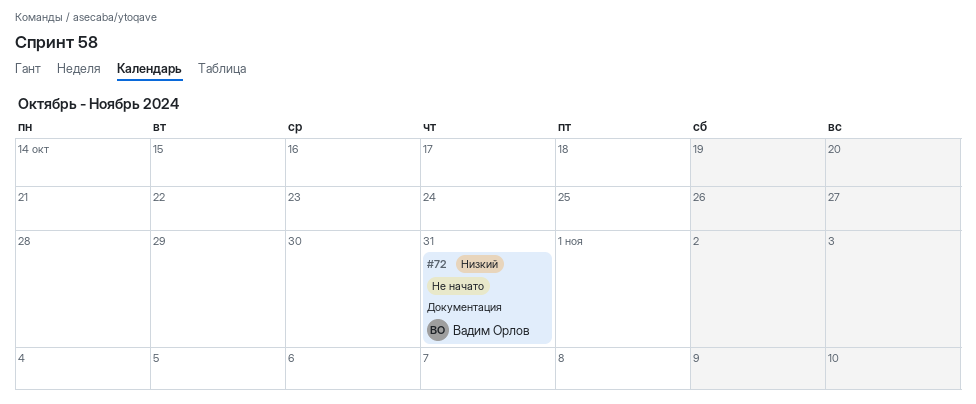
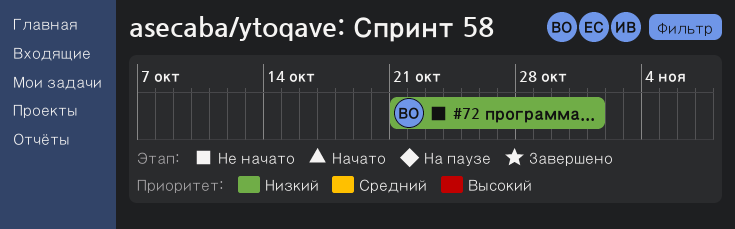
#72, due: Oct 31 -> Nov 1

